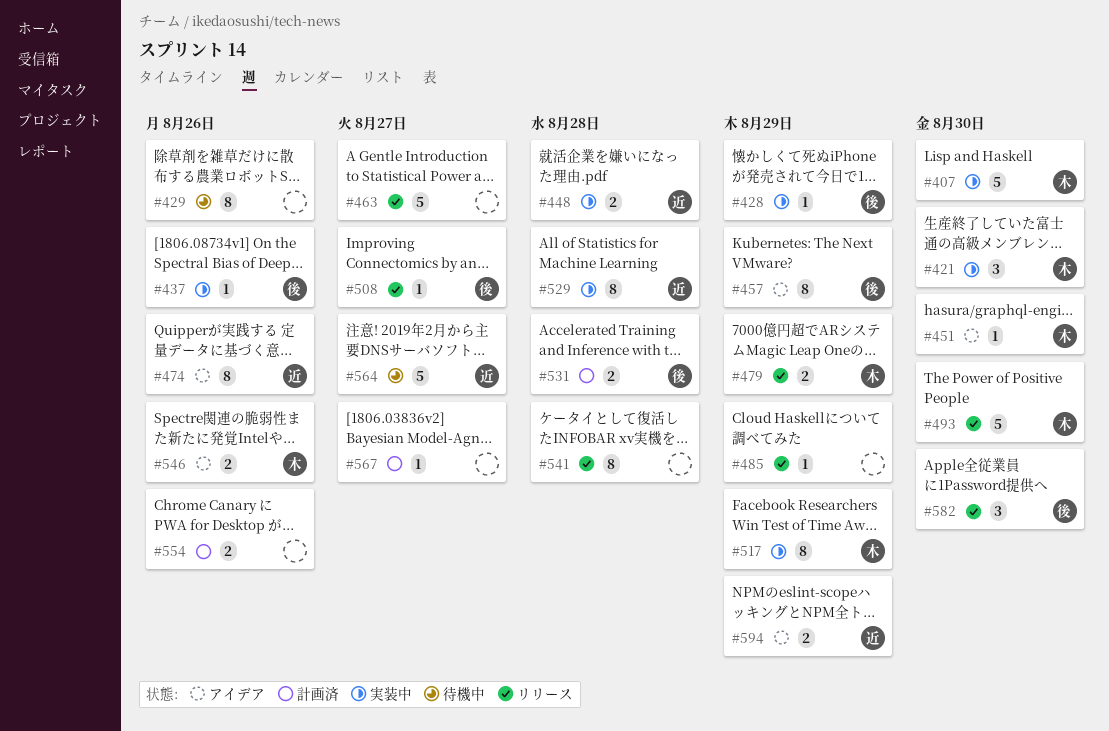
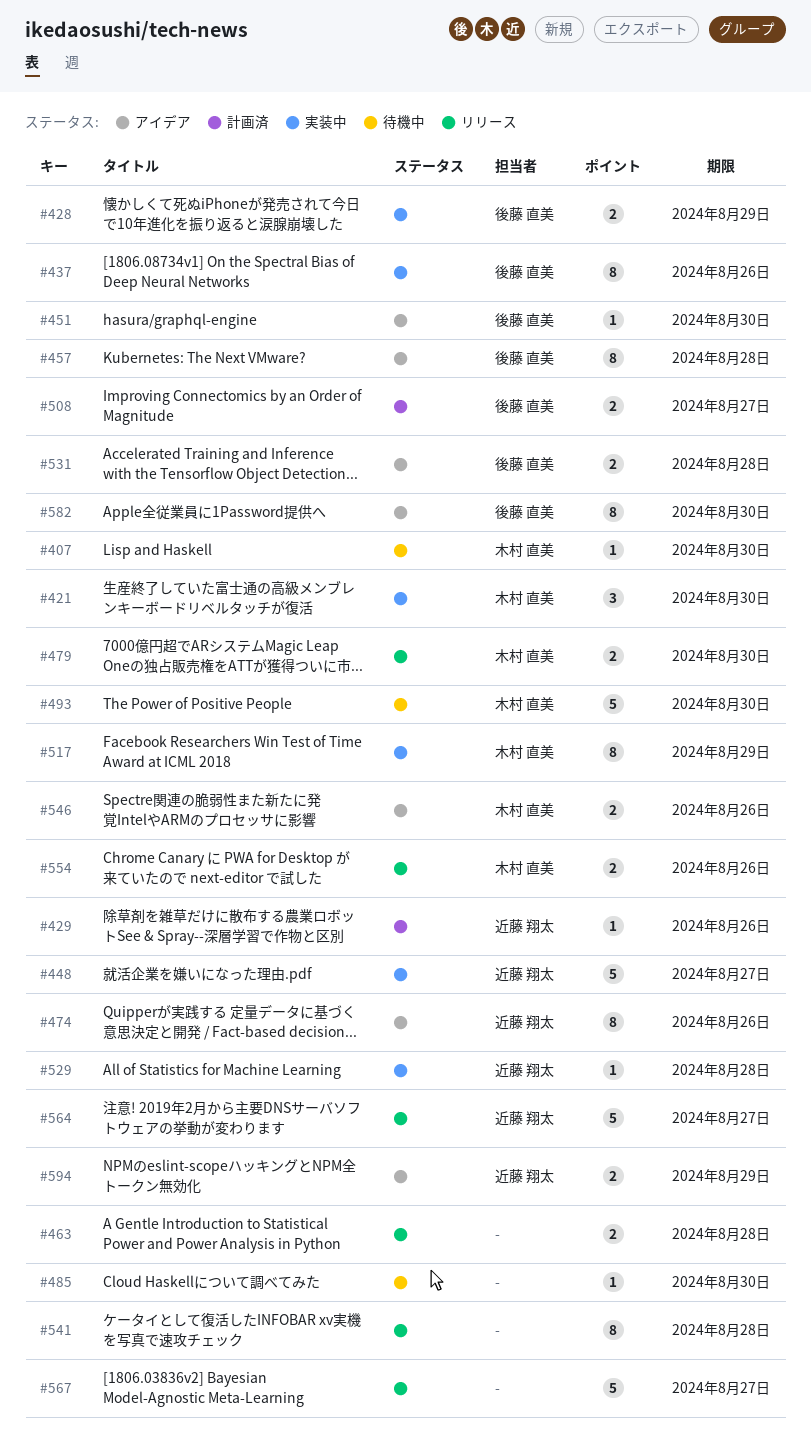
#407, status: 実装中 -> 待機中
#407, estimate: 5 -> 1
#428, estimate: 1 -> 2
#429, status: 待機中 -> 計画済
#429, owner: none -> 近藤 翔太
#429, estimate: 8 -> 1
#437, estimate: 1 -> 8
#448, estimate: 2 -> 5
#448, due: Aug 28 -> Aug 27
#451, owner: 木村 直美 -> 後藤 直美
#457, due: Aug 29 -> Aug 28
#463, estimate: 5 -> 2
#463, due: Aug 27 -> Aug 28
#479, due: Aug 29 -> Aug 30
#485, status: リリース -> 待機中
#485, due: Aug 29 -> Aug 30
#493, status: リリース -> 待機中
#508, status: リリース -> 計画済
#508, estimate: 1 -> 2
#529, estimate: 8 -> 1
#531, status: 計画済 -> アイデア
#554, status: 計画済 -> リリース
#554, owner: none -> 木村 直美
#564, status: 待機中 -> リリース
#567, status: 計画済 -> リリース
#567, estimate: 1 -> 5
#582, status: リリース -> アイデア
#582, estimate: 3 -> 8

